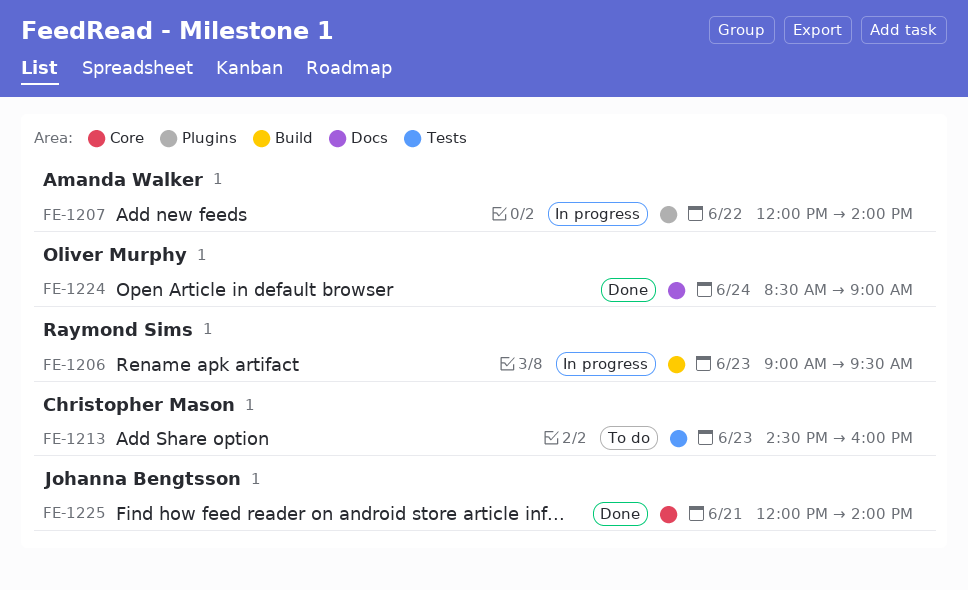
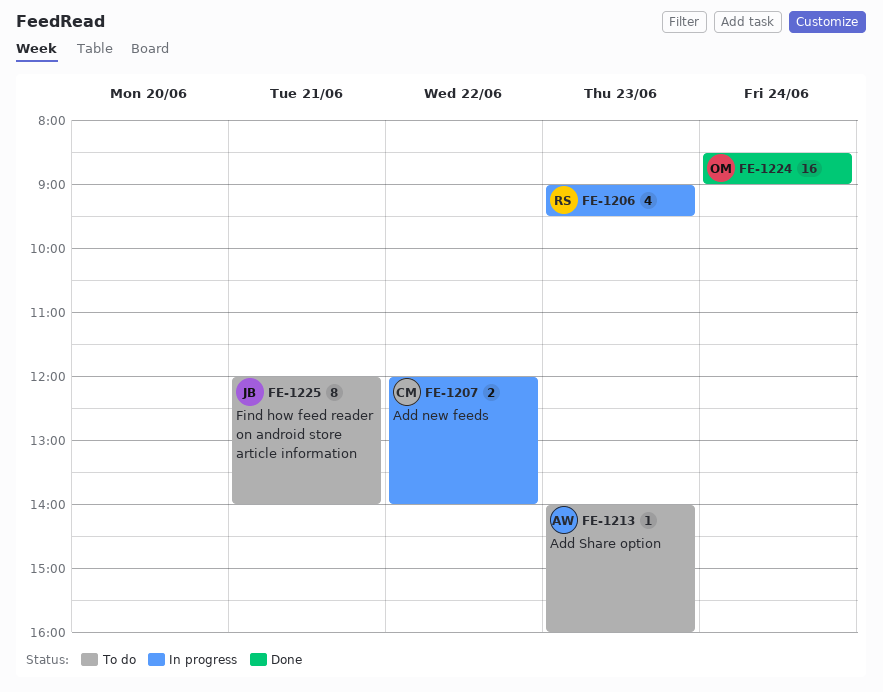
FE-1207, owner: Amanda Walker -> Christopher Mason
FE-1213, owner: Christopher Mason -> Amanda Walker
FE-1213, begins: 14:30 -> 14:00
FE-1225, status: Done -> To do

